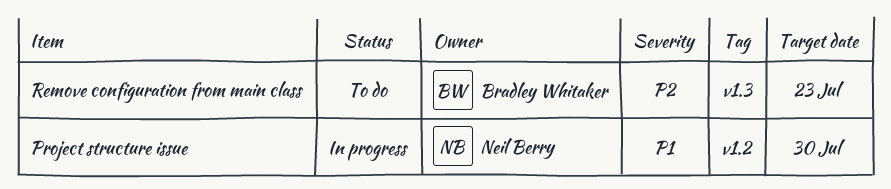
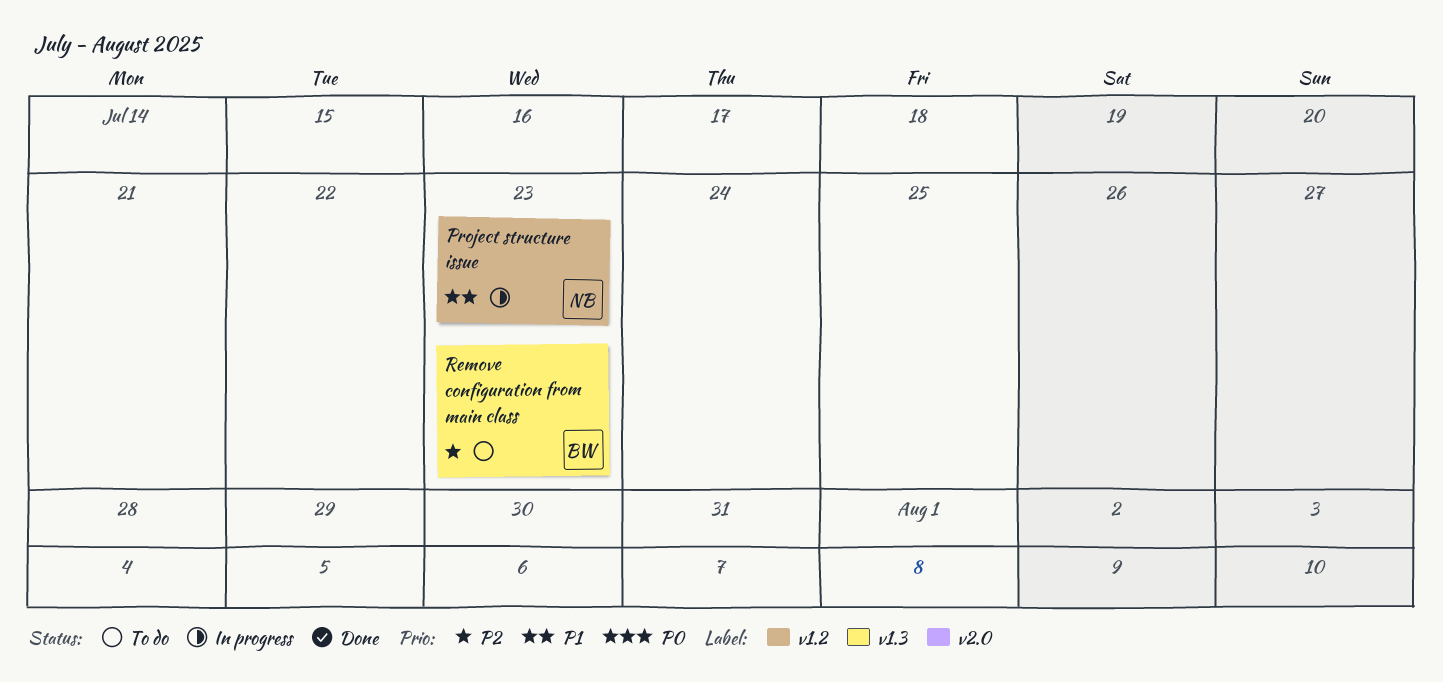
Project structure issue, due: Jul 30 -> Jul 23

